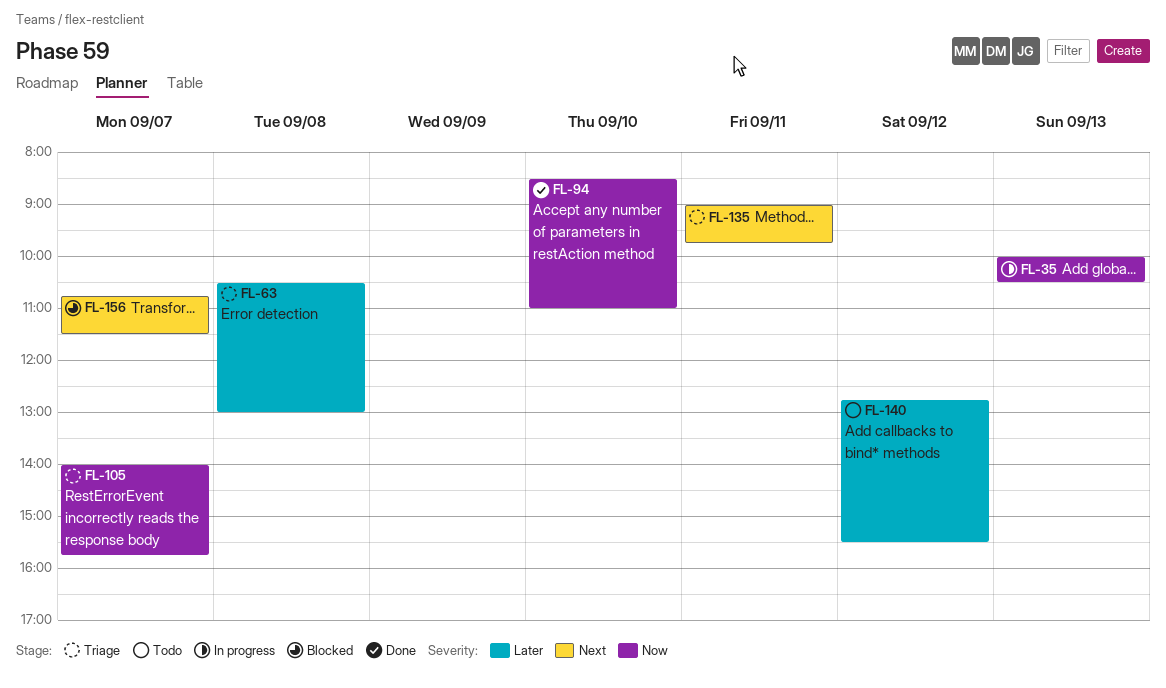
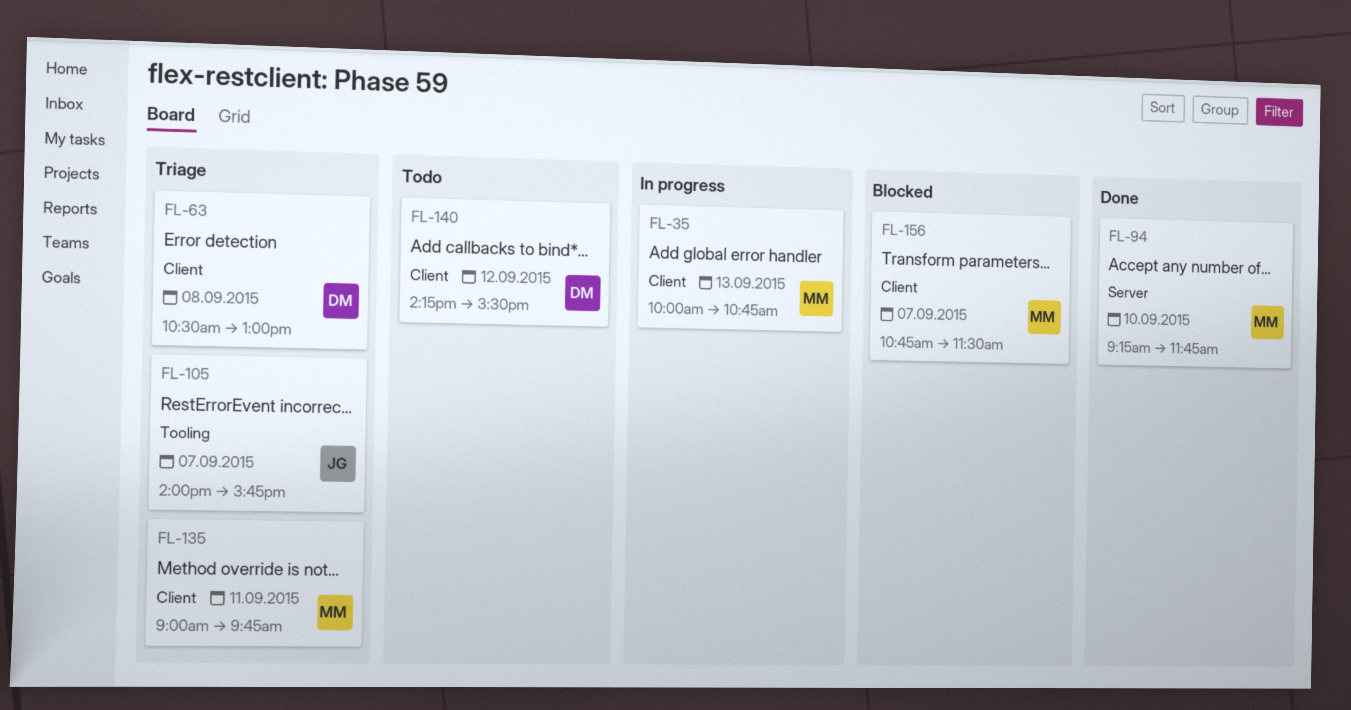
FL-35, ends: 10:30 -> 10:45
FL-94, begins: 08:30 -> 09:15
FL-94, ends: 11:00 -> 11:45
FL-140, begins: 12:45 -> 14:15

